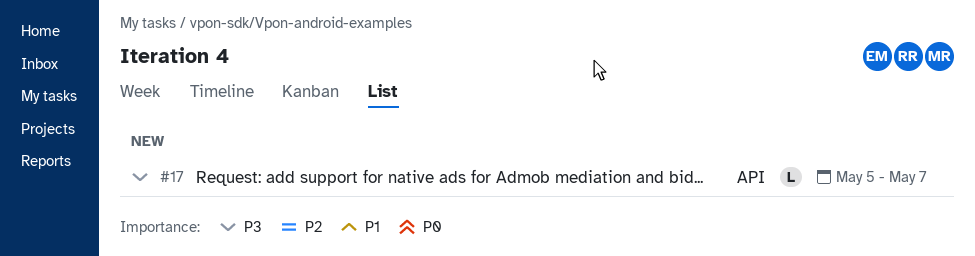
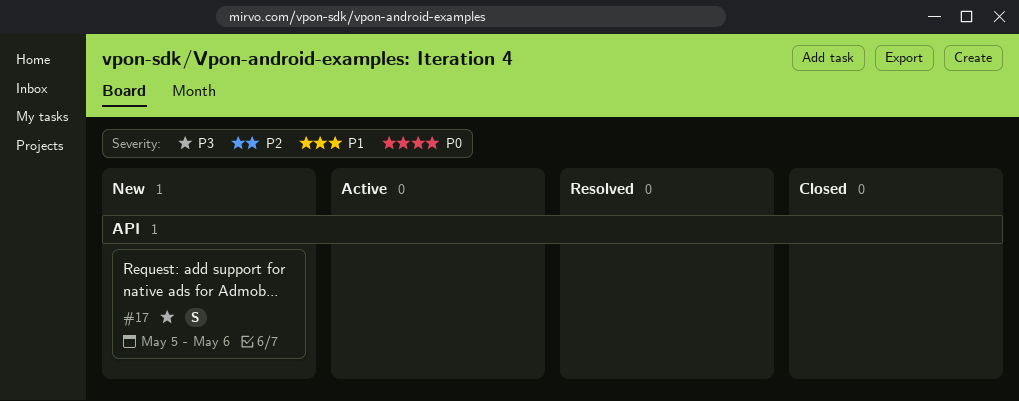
#17, estimate: L -> S
#17, due: May 7 -> May 6

